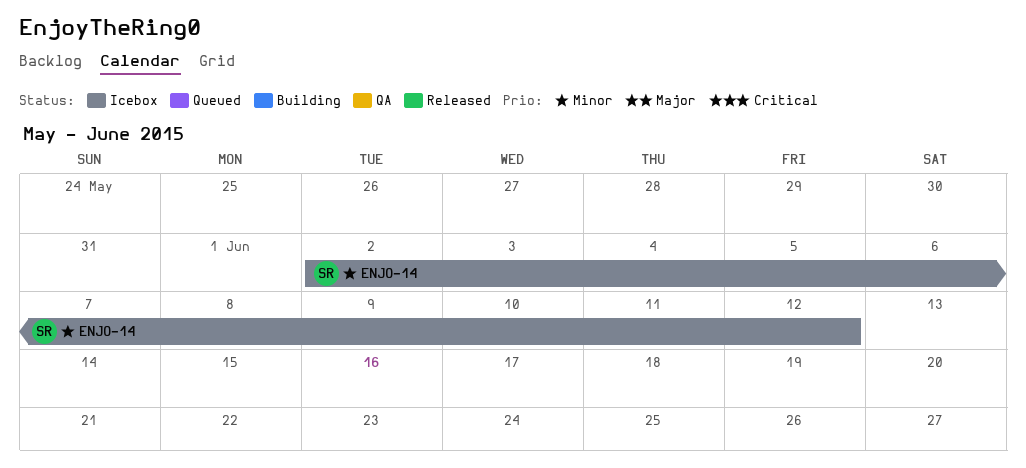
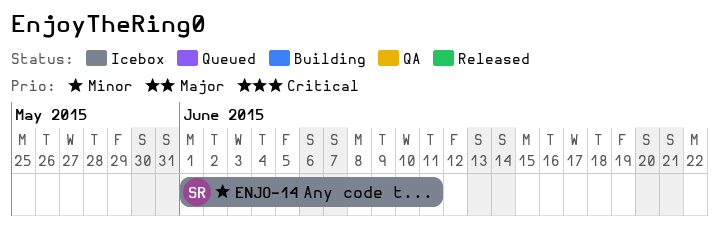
ENJO-14, start: Jun 2 -> Jun 1
ENJO-14, due: Jun 12 -> Jun 11

